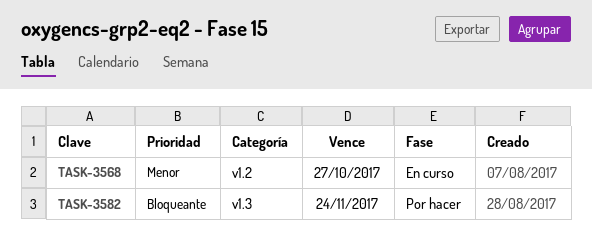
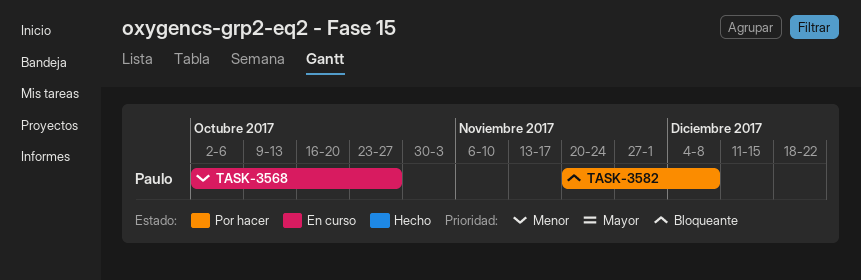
TASK-3582, due: Nov 24 -> Dec 8

